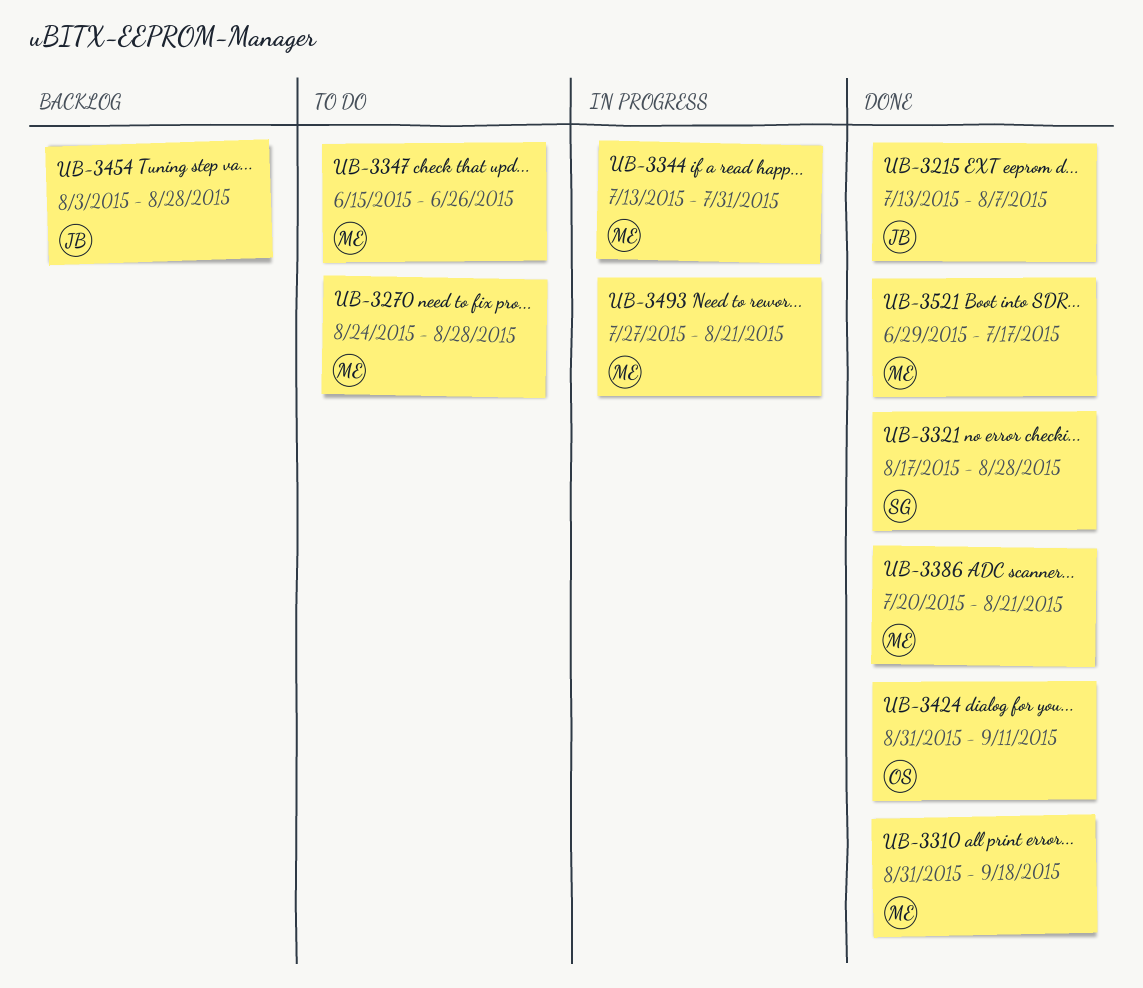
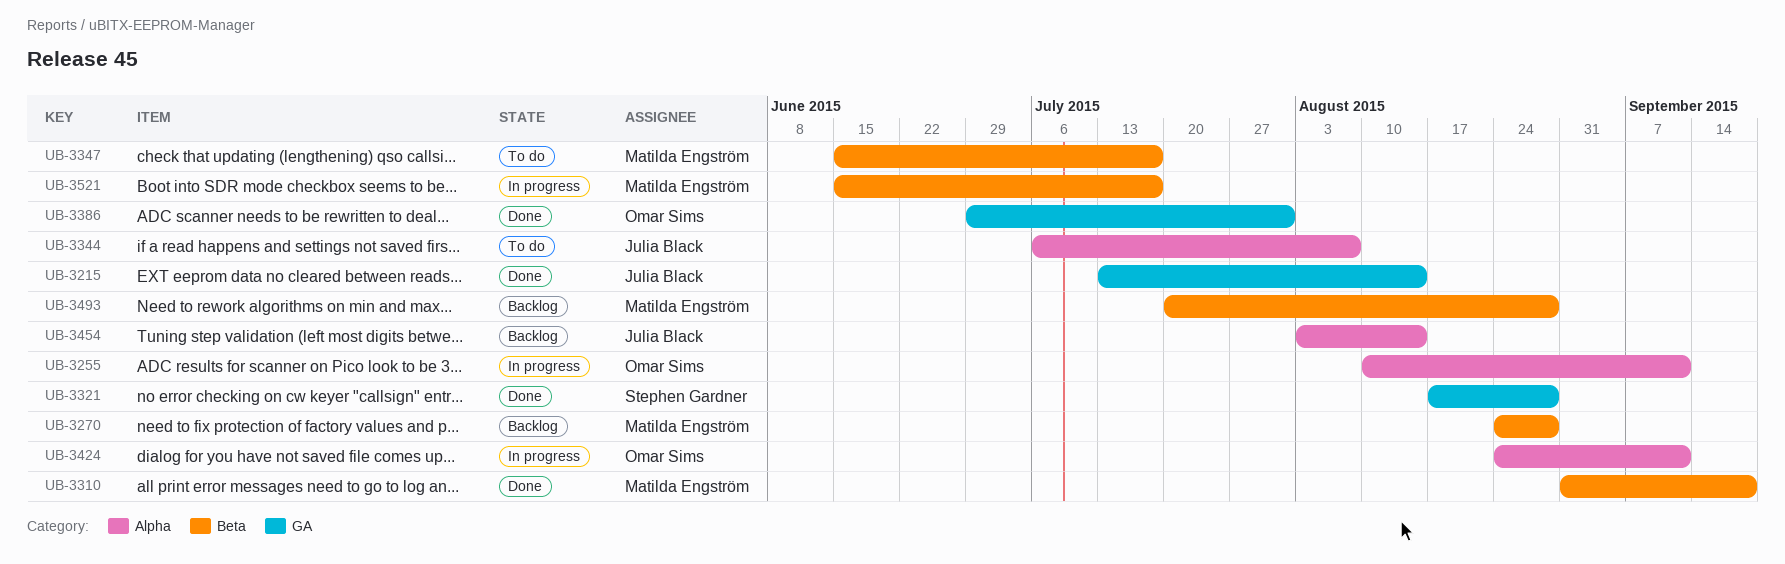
UB-3215, due: Aug 7 -> Aug 14
UB-3255: none -> present
UB-3270, status: To do -> Backlog
UB-3344, status: In progress -> To do
UB-3344, owner: Matilda Engström -> Julia Black
UB-3344, start: Jul 13 -> Jul 6
UB-3344, due: Jul 31 -> Aug 7
UB-3347, due: Jun 26 -> Jul 17
UB-3386, owner: Matilda Engström -> Omar Sims
UB-3386, start: Jul 20 -> Jun 29
UB-3386, due: Aug 21 -> Jul 31
UB-3424, status: Done -> In progress
UB-3424, start: Aug 31 -> Aug 24
UB-3454, due: Aug 28 -> Aug 14
UB-3493, status: In progress -> Backlog
UB-3493, start: Jul 27 -> Jul 20
UB-3493, due: Aug 21 -> Aug 28
UB-3521, status: Done -> In progress
UB-3521, start: Jun 29 -> Jun 15

